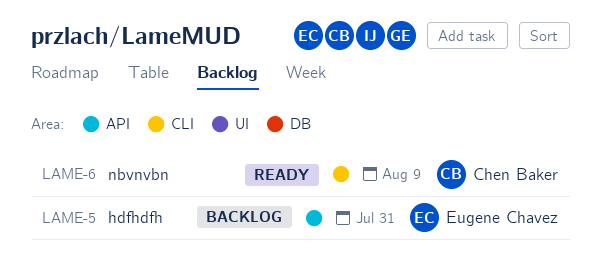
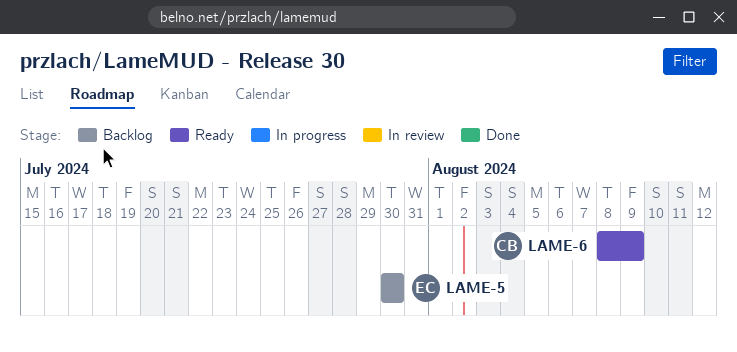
LAME-5, due: Jul 31 -> Jul 30

